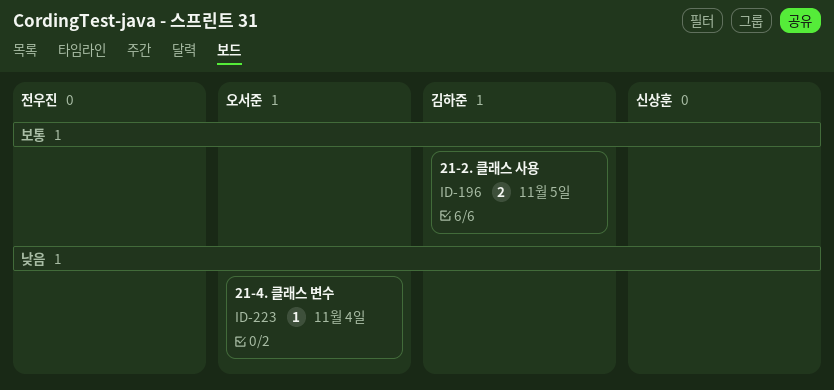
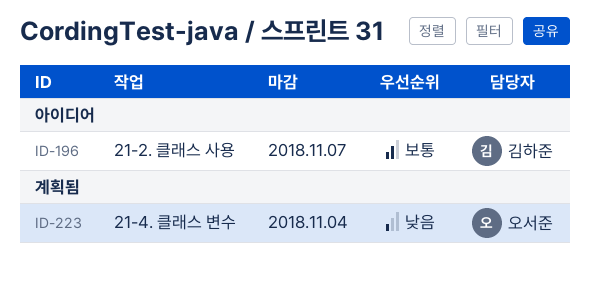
ID-196, due: Nov 5 -> Nov 7

